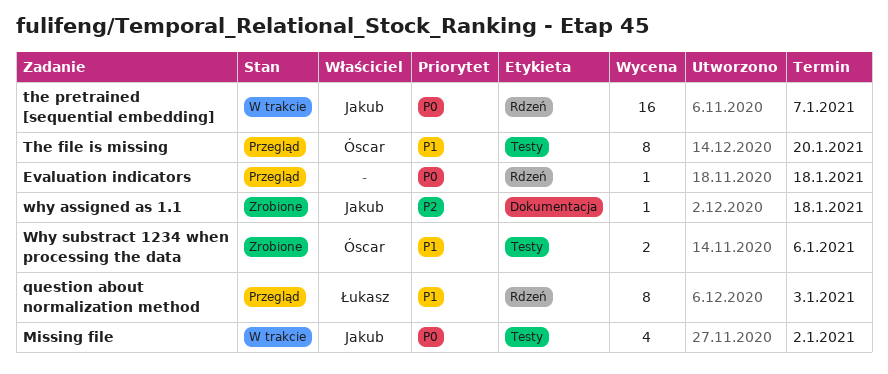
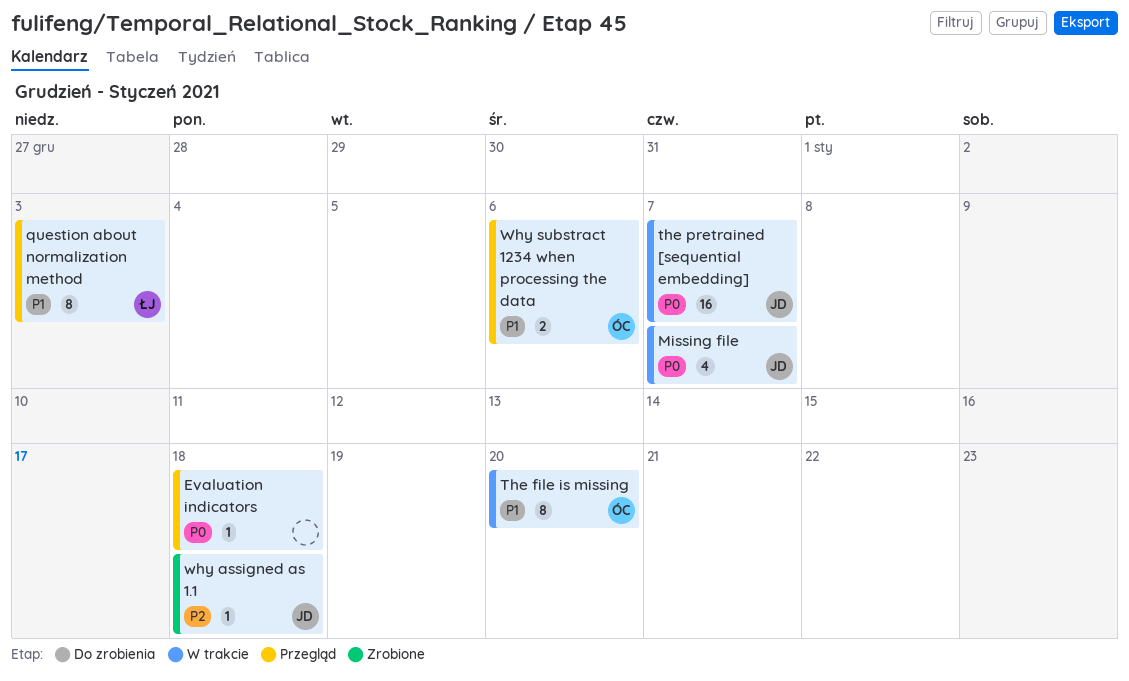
Missing file, due: Jan 2 -> Jan 7
The file is missing, status: Przegląd -> W trakcie
Why substract 1234 when processing the data, status: Zrobione -> Przegląd

